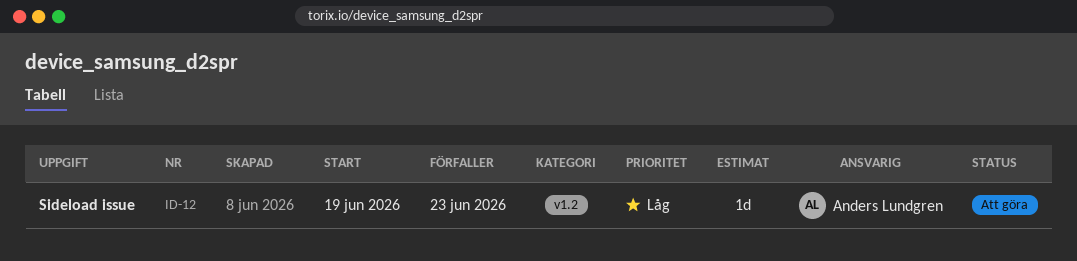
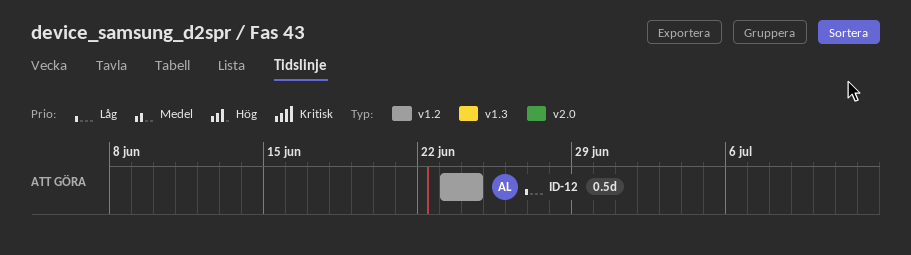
ID-12, estimate: 1d -> 0.5d
ID-12, start: Jun 19 -> Jun 23
ID-12, due: Jun 23 -> Jun 24

